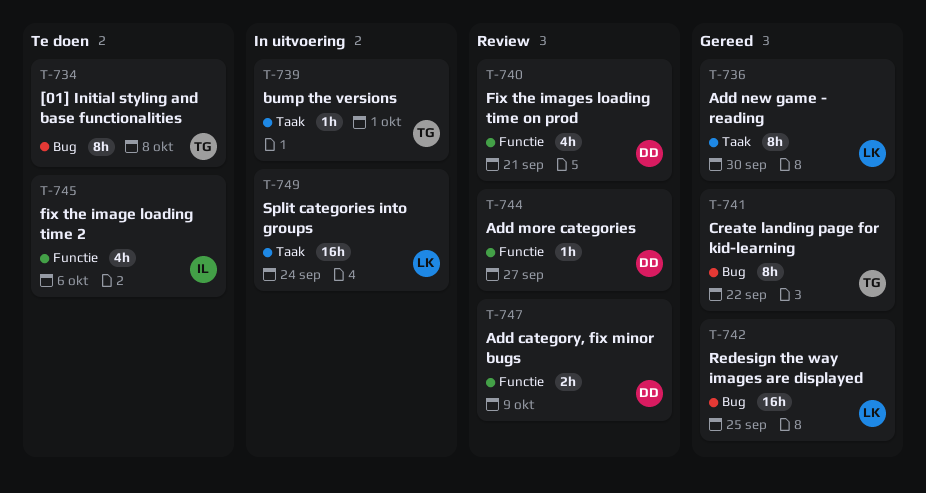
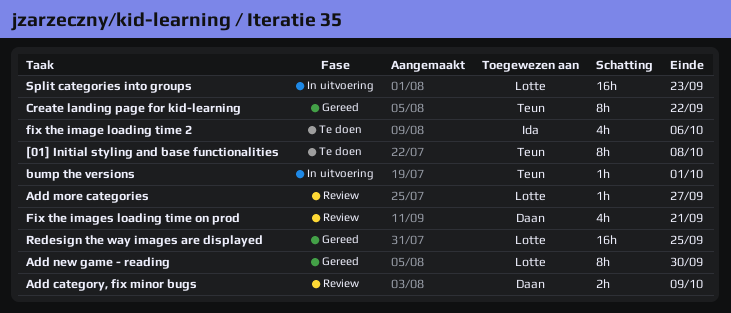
Add more categories, owner: Daan -> Lotte
Split categories into groups, due: Sep 24 -> Sep 23

